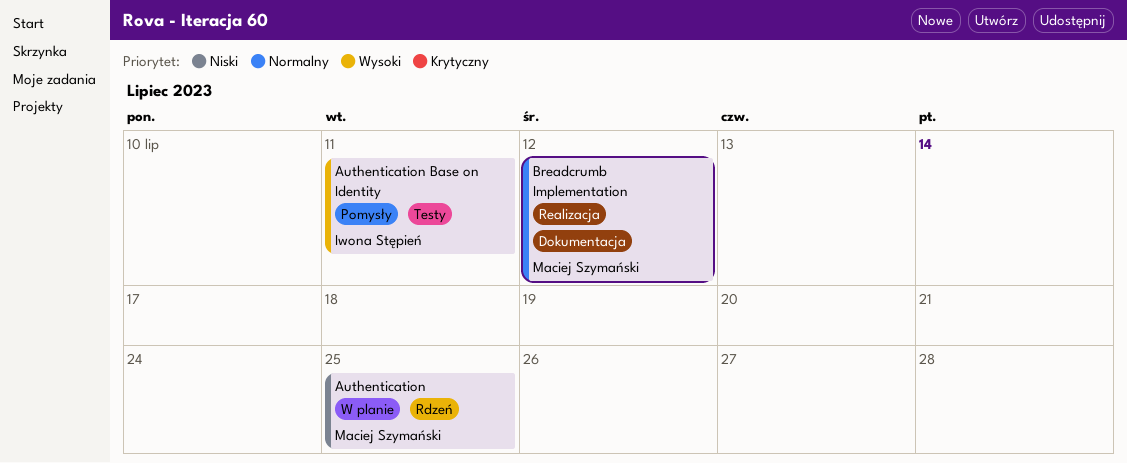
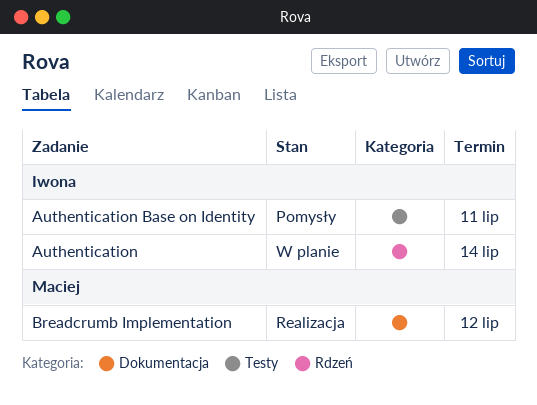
Authentication, owner: Maciej Szymański -> Iwona Stępień
Authentication, due: Jul 25 -> Jul 14

